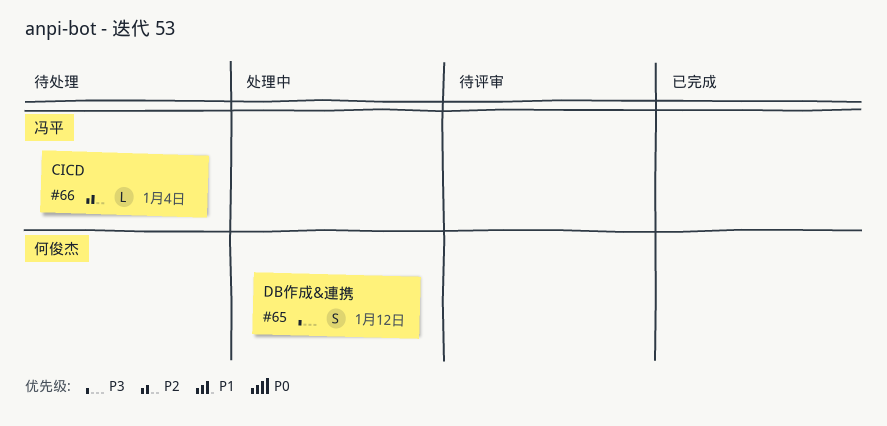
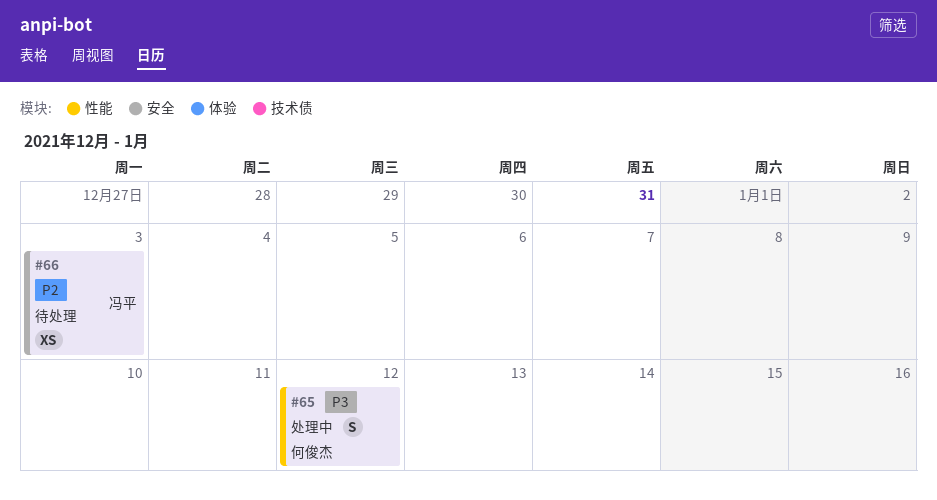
#66, estimate: L -> XS
#66, due: Jan 4 -> Jan 3

